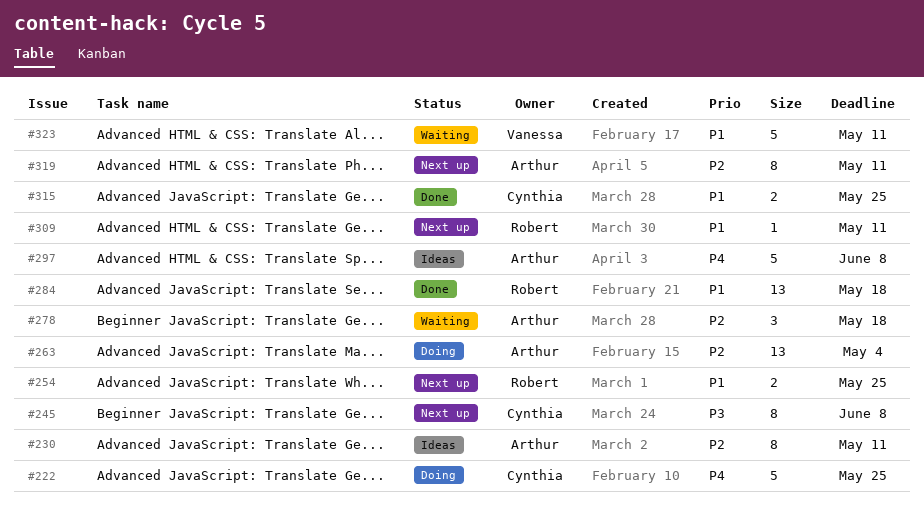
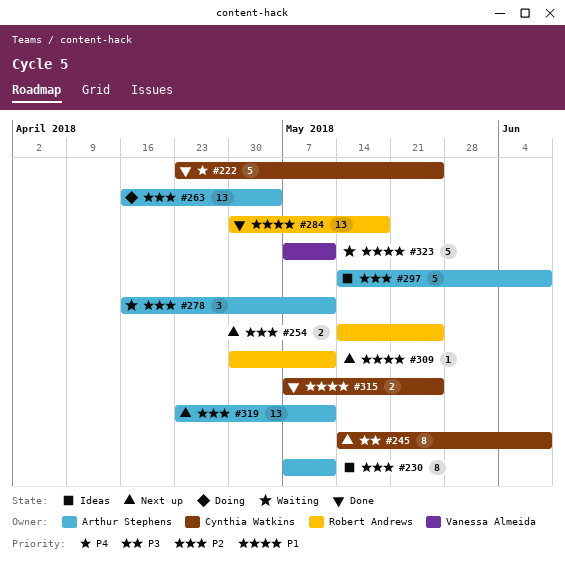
#222, status: Doing -> Done
#254, priority: P1 -> P2
#278, due: May 18 -> May 11
#297, priority: P4 -> P2
#319, estimate: 8 -> 13

